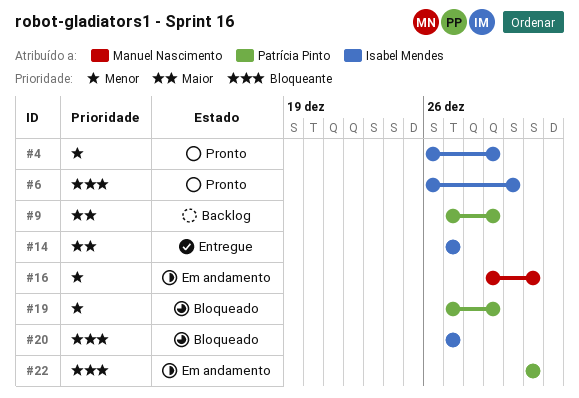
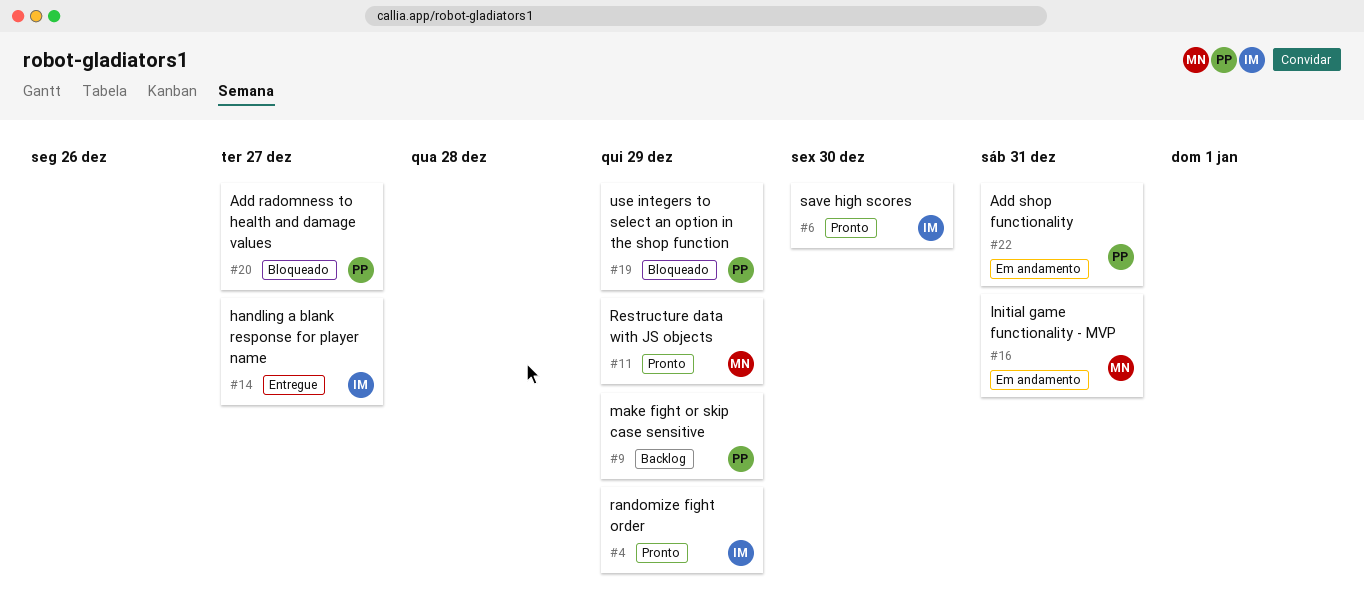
#11: none -> present
#20, owner: Isabel Mendes -> Patrícia Pinto

